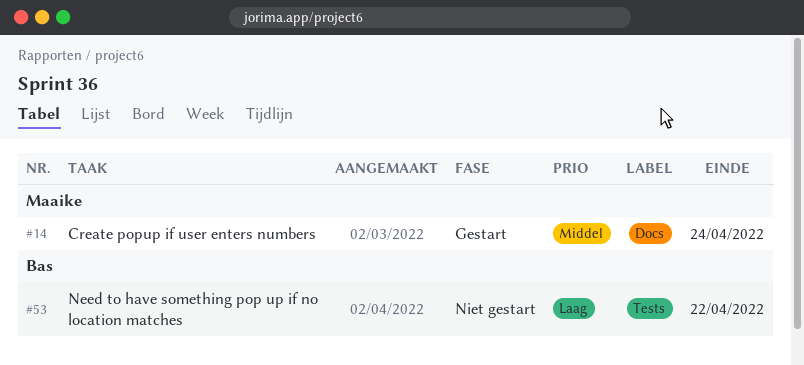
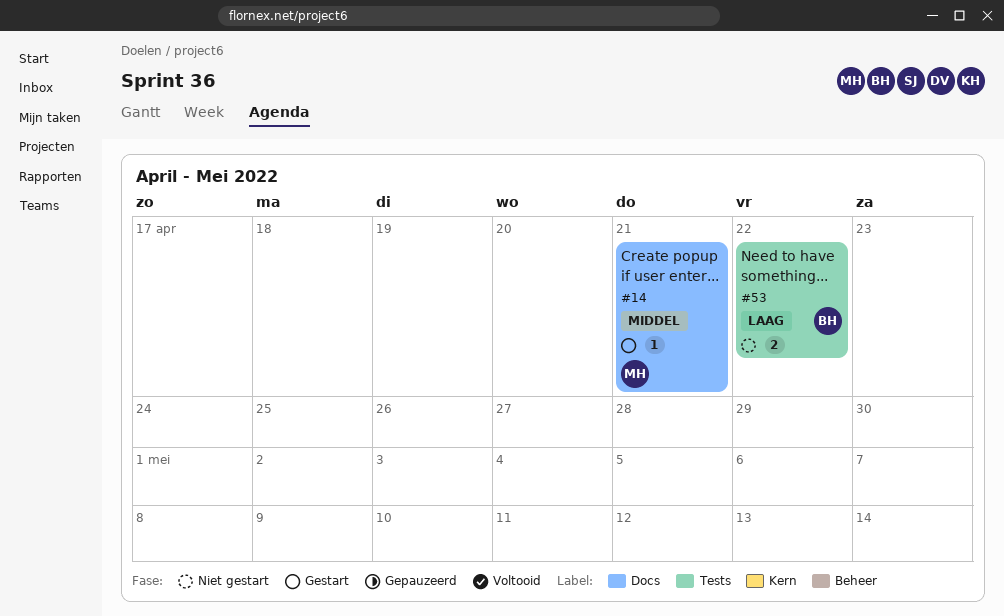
#14, due: Apr 24 -> Apr 21

